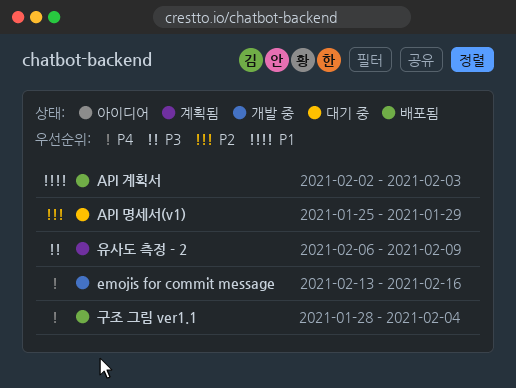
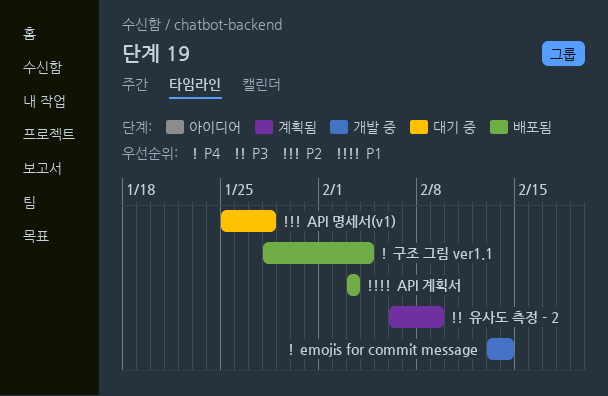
API 계획서, start: Feb 2 -> Feb 3
API 명세서(v1), due: Jan 29 -> Jan 28
emojis for commit message, due: Feb 16 -> Feb 14

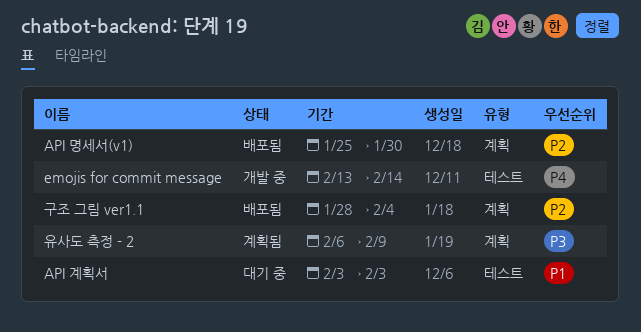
API 계획서, status: 배포됨 -> 대기 중
API 명세서(v1), status: 대기 중 -> 배포됨
API 명세서(v1), due: Jan 28 -> Jan 30
구조 그림 ver1.1, priority: P4 -> P2

